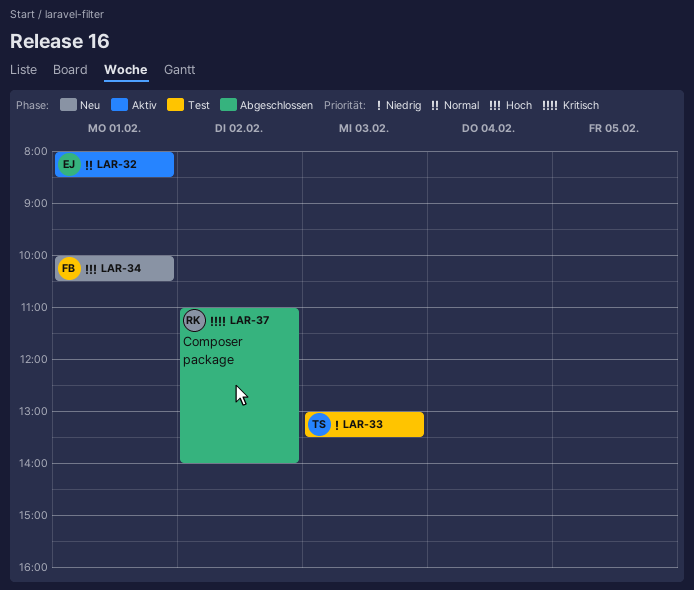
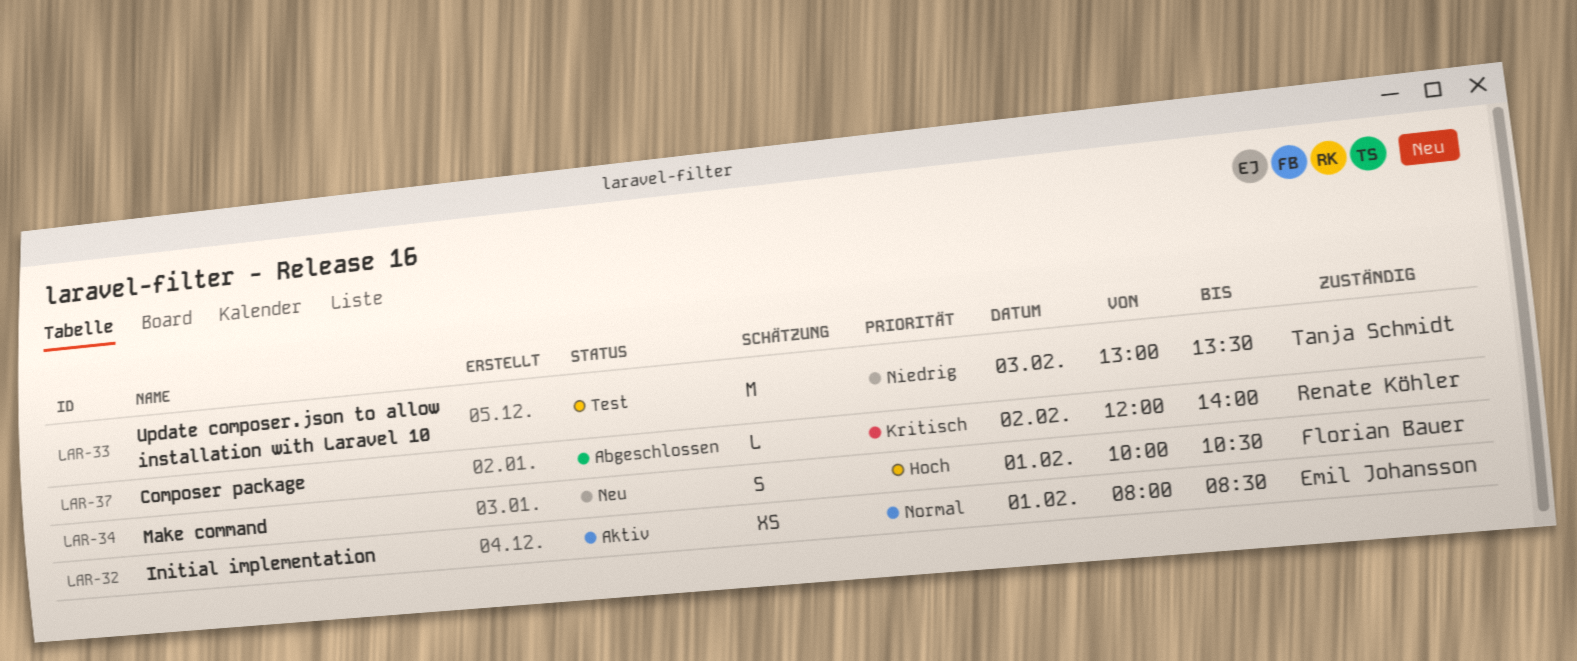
LAR-37, begins: 11:00 -> 12:00

